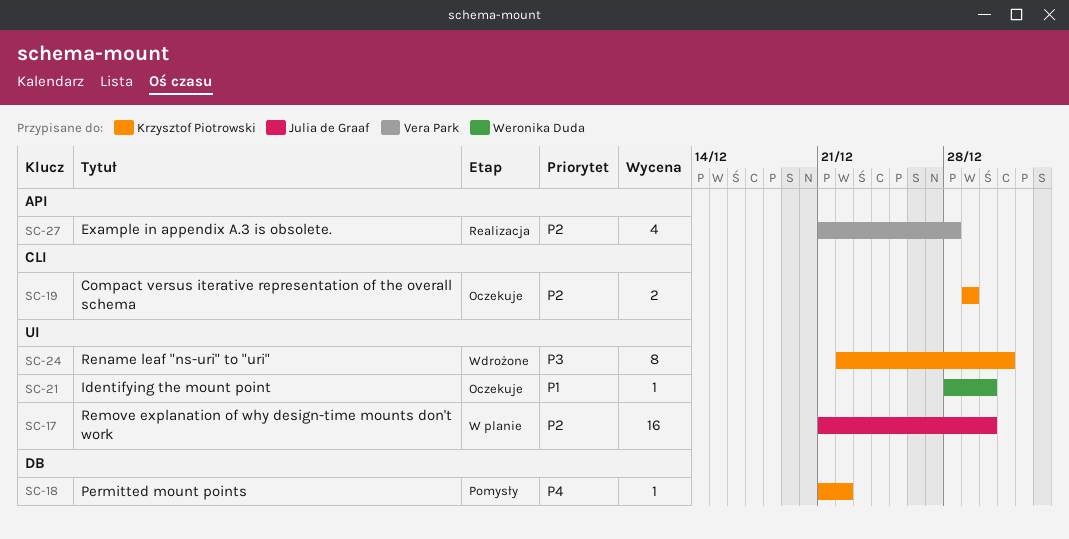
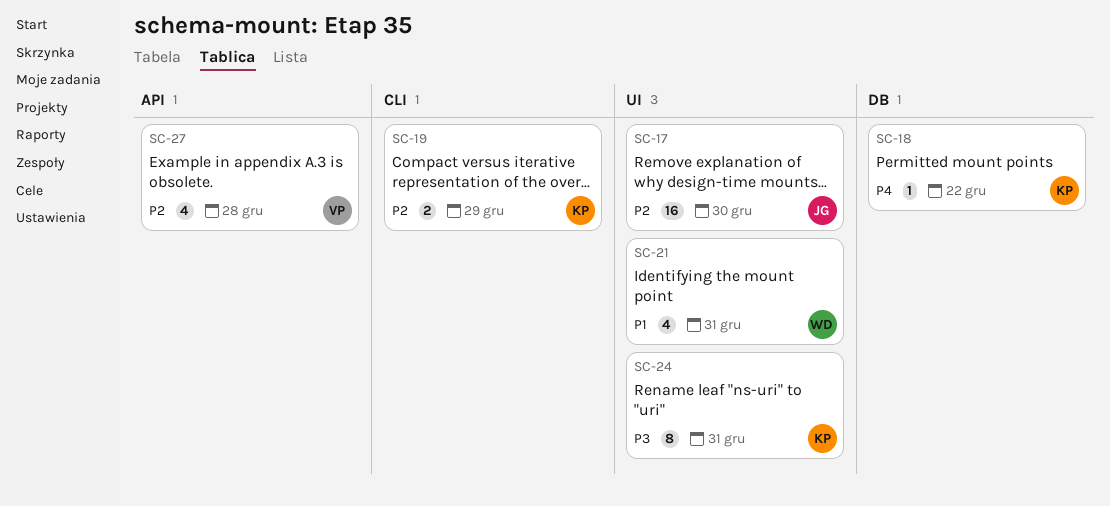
SC-21, estimate: 1 -> 4
SC-21, due: Dec 30 -> Dec 31

